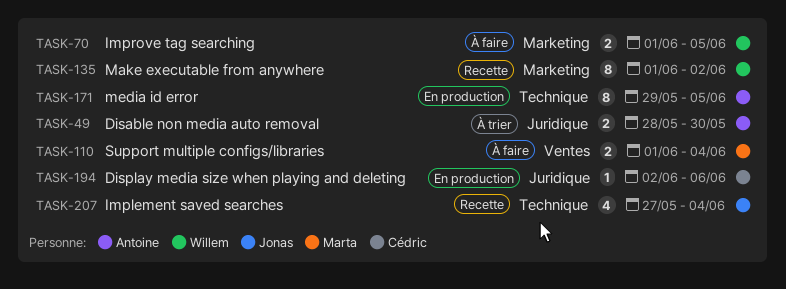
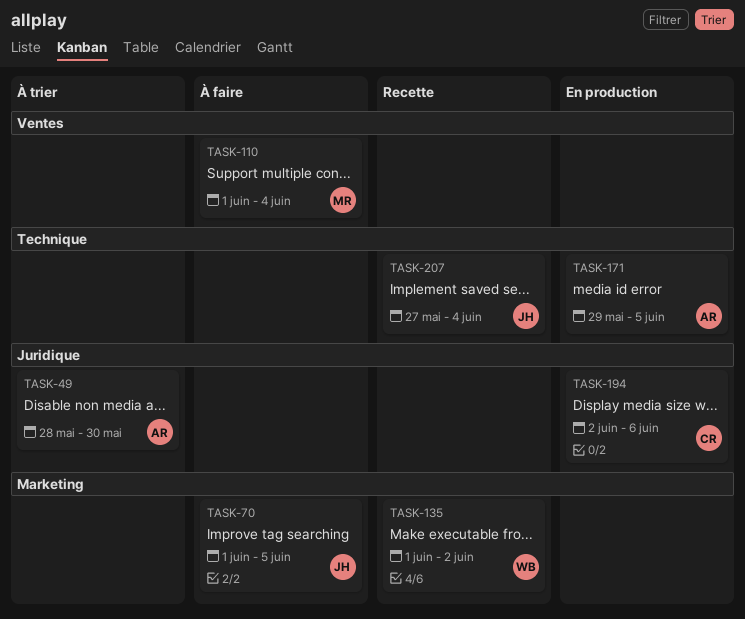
TASK-70, owner: Willem -> Jonas

